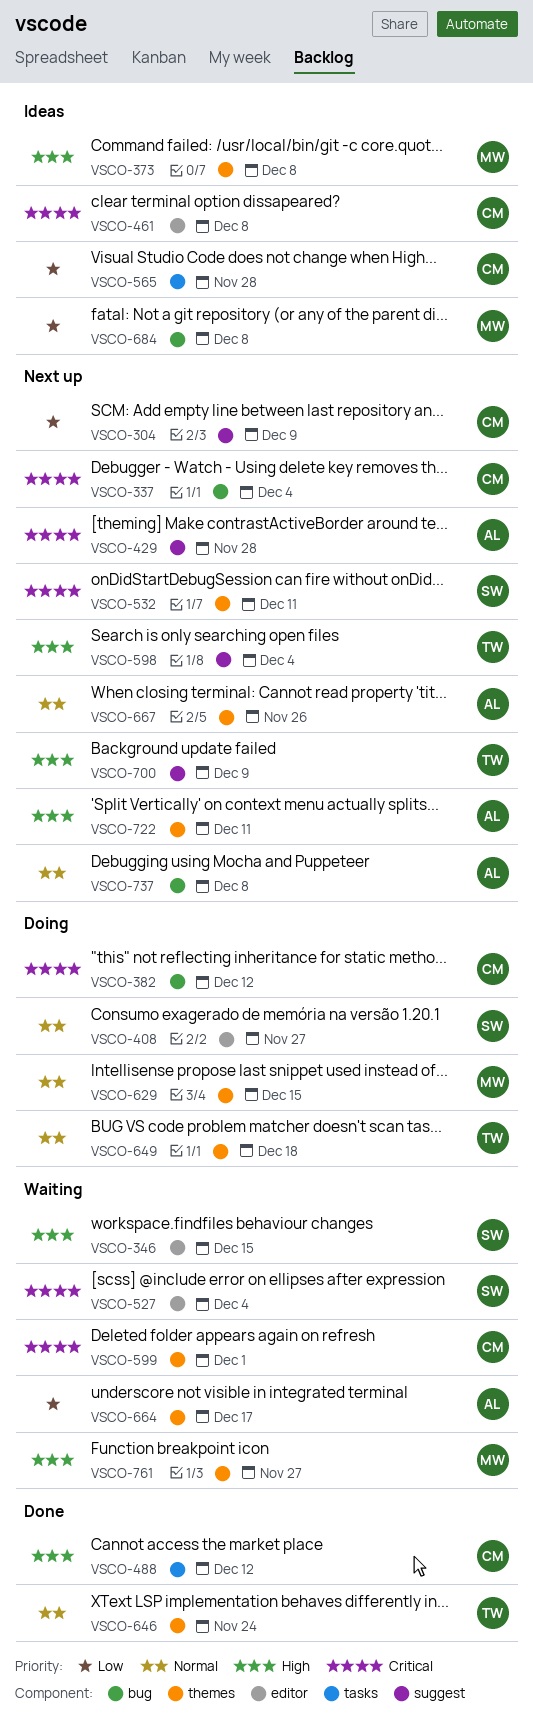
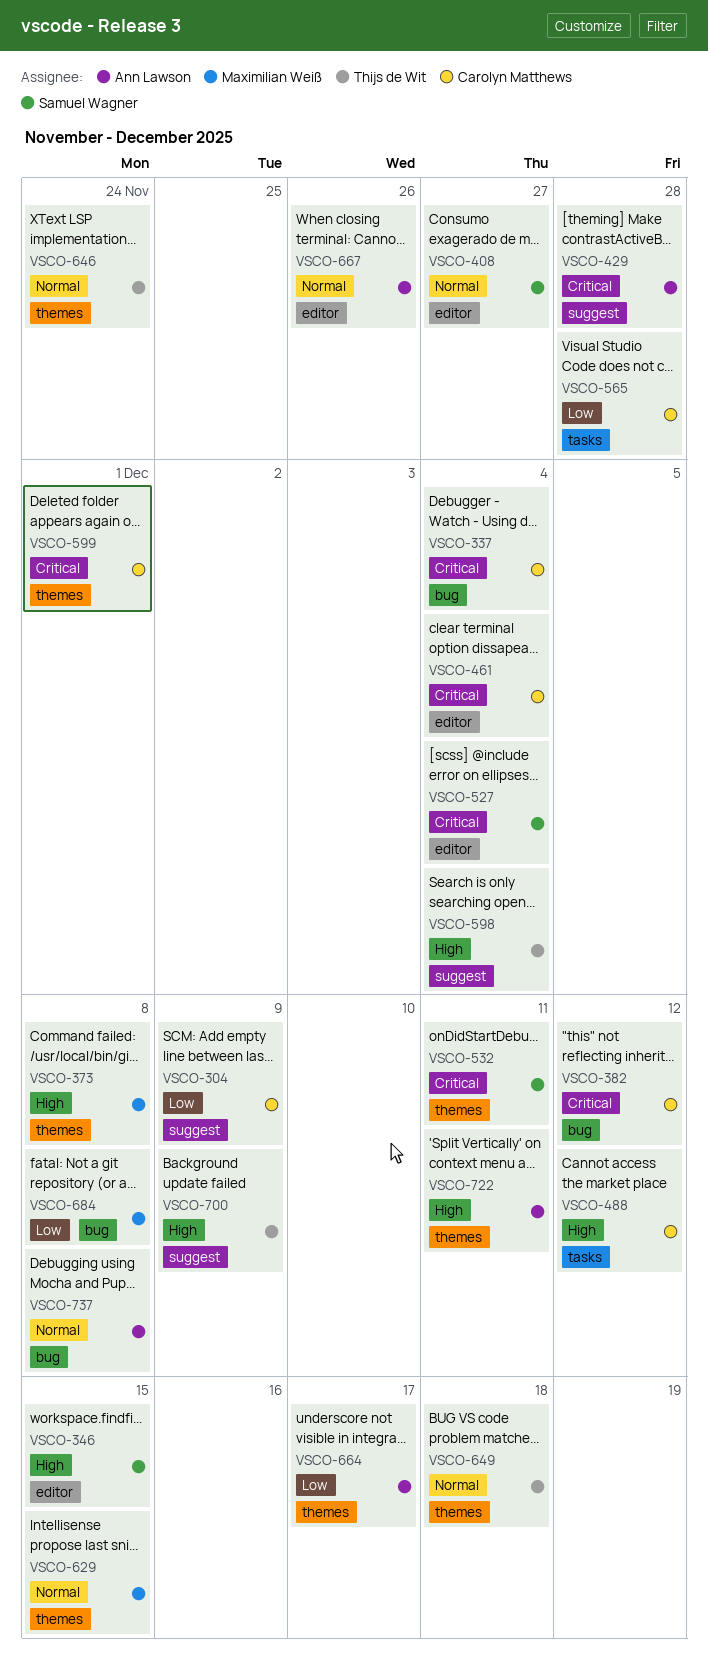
VSCO-461, due: Dec 8 -> Dec 4
VSCO-667, label: themes -> editor
VSCO-761: present -> none

